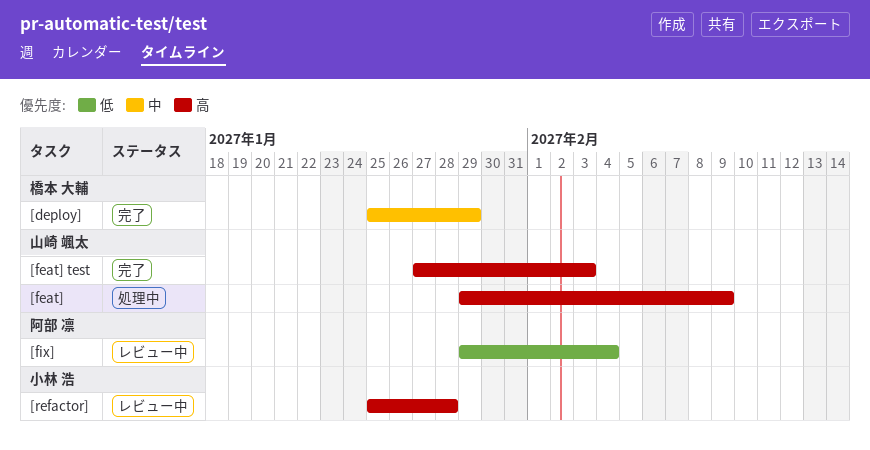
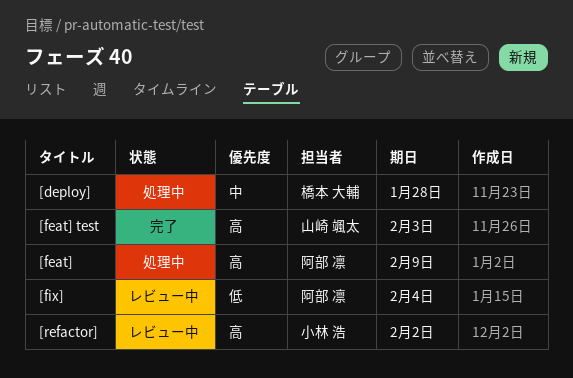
[deploy], status: 完了 -> 処理中
[deploy], due: Jan 29 -> Jan 28
[feat], owner: 山崎 颯太 -> 阿部 凛
[refactor], due: Jan 28 -> Feb 2

